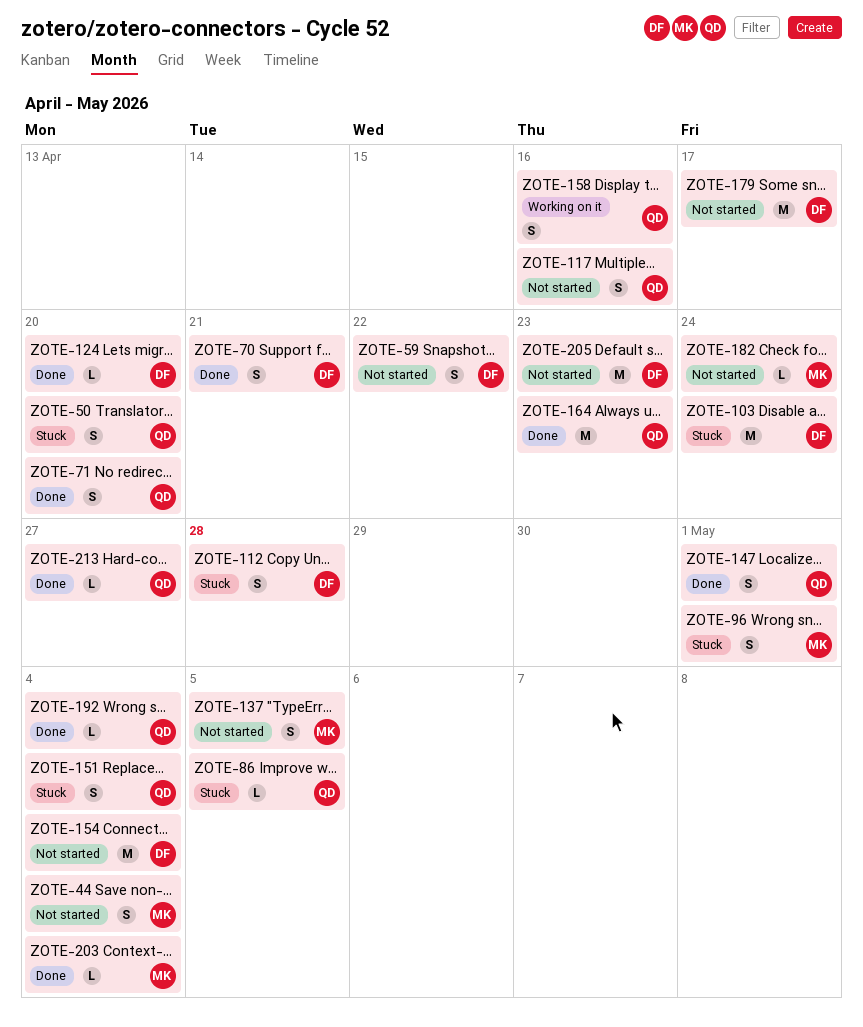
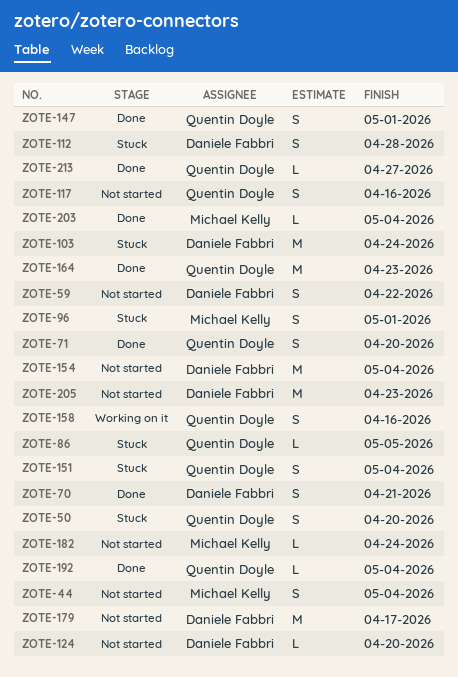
ZOTE-124, status: Done -> Not started
ZOTE-137: present -> none

